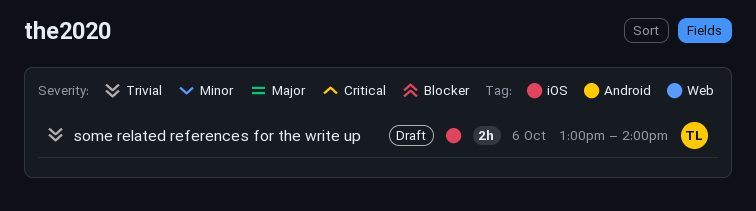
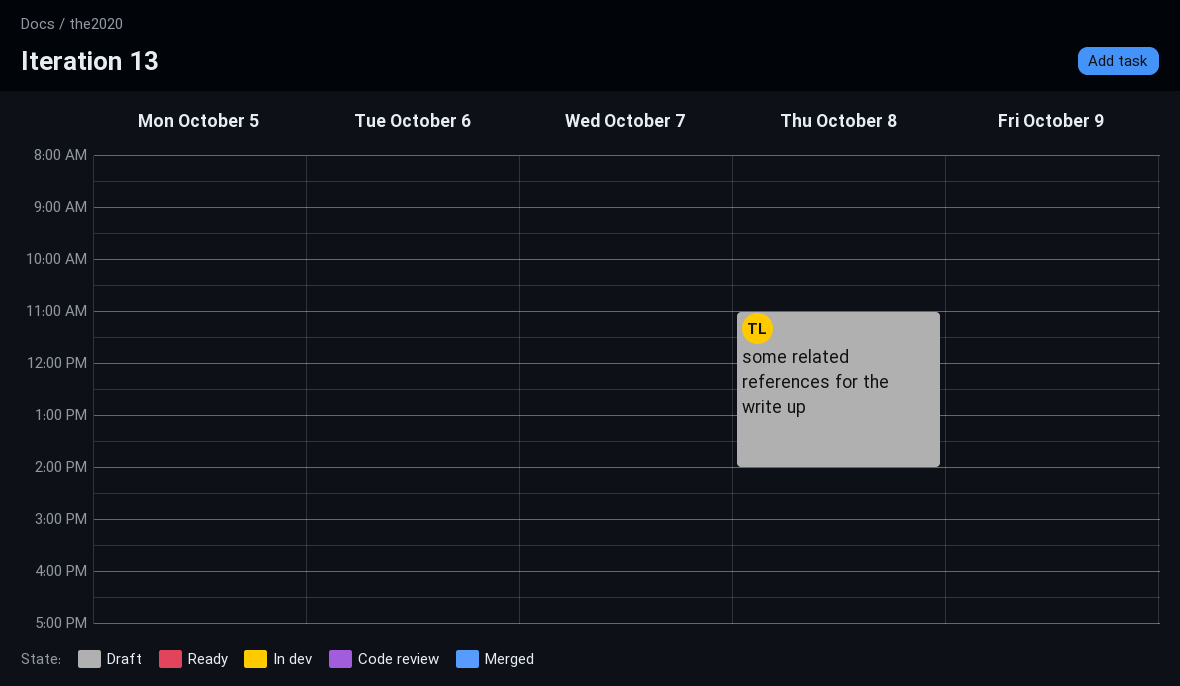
some related references for the write up, day: Oct 6 -> Oct 8
some related references for the write up, begins: 13:00 -> 11:00

